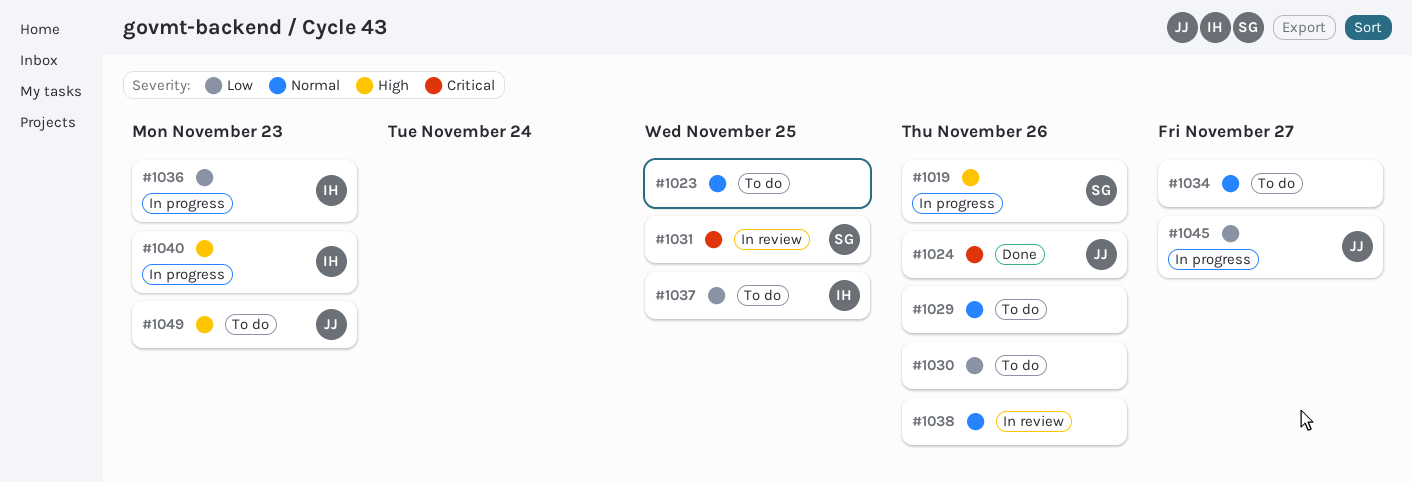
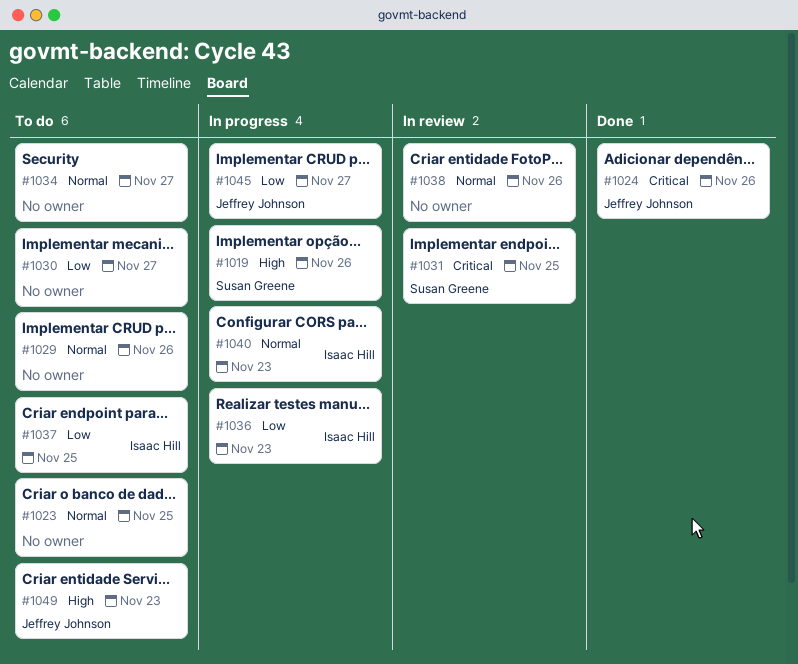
#1030, due: Nov 26 -> Nov 27
#1040, priority: High -> Normal

